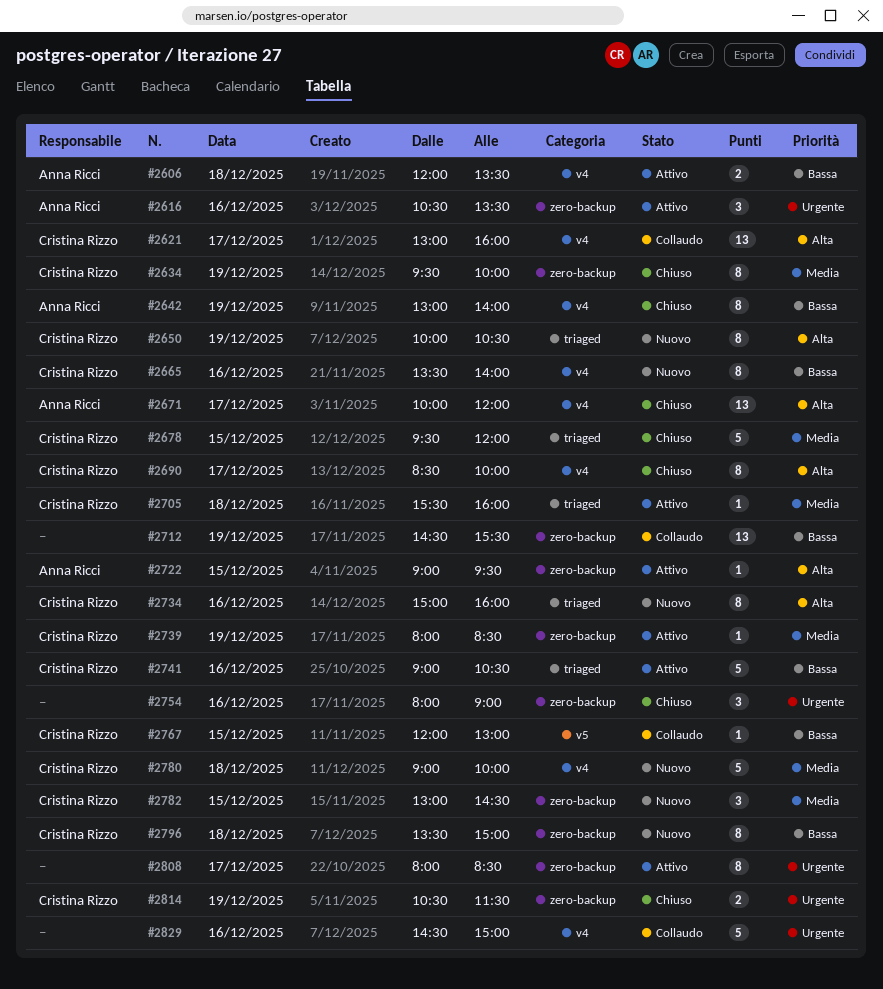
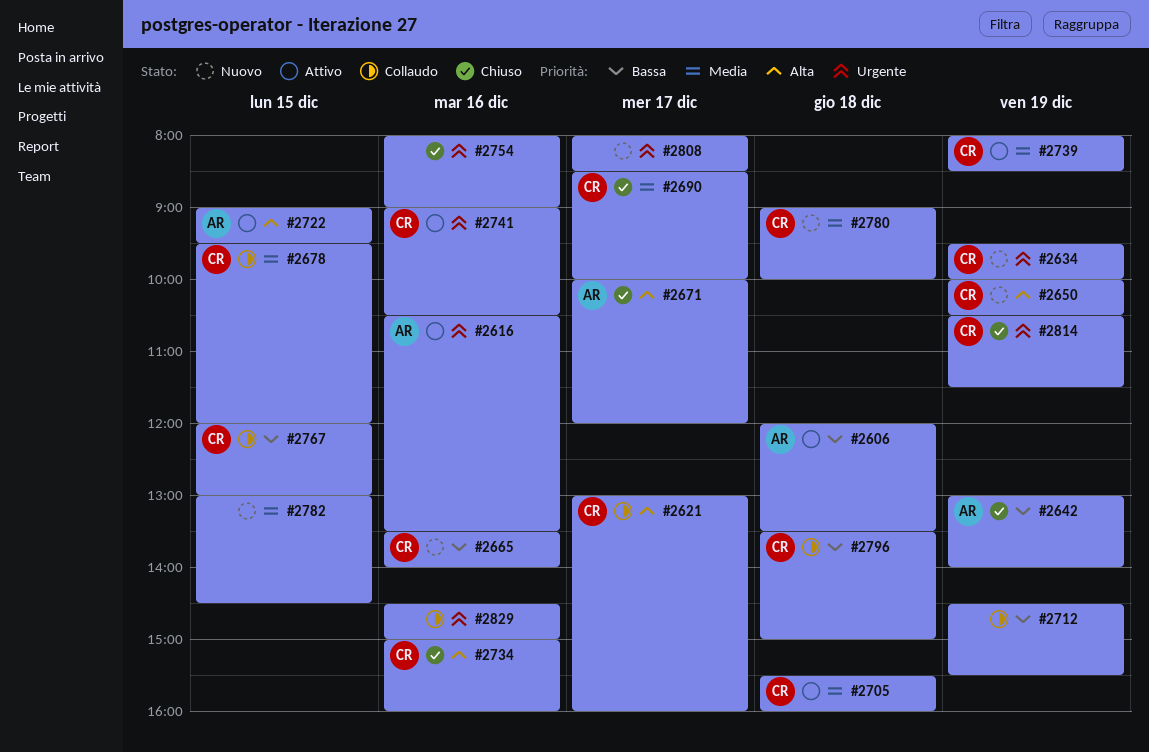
#2634, status: Chiuso -> Nuovo
#2634, priority: Media -> Urgente
#2678, status: Chiuso -> Collaudo
#2690, priority: Alta -> Media
#2734, status: Nuovo -> Chiuso
#2741, priority: Bassa -> Urgente
#2782, owner: Cristina Rizzo -> none
#2796, status: Nuovo -> Collaudo
#2808, status: Attivo -> Nuovo

